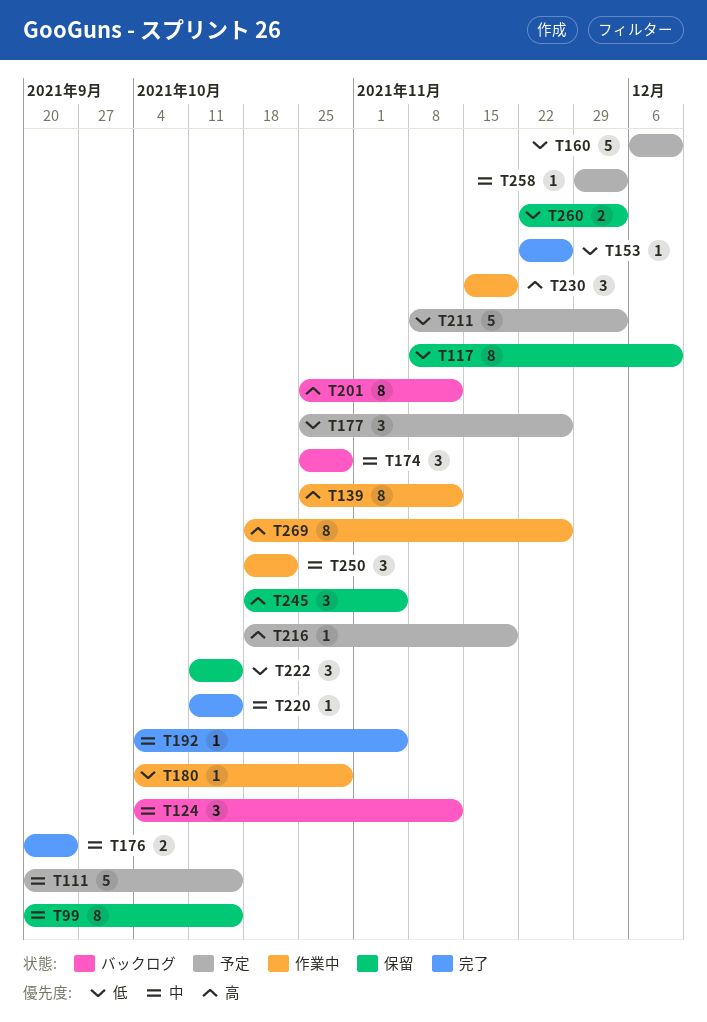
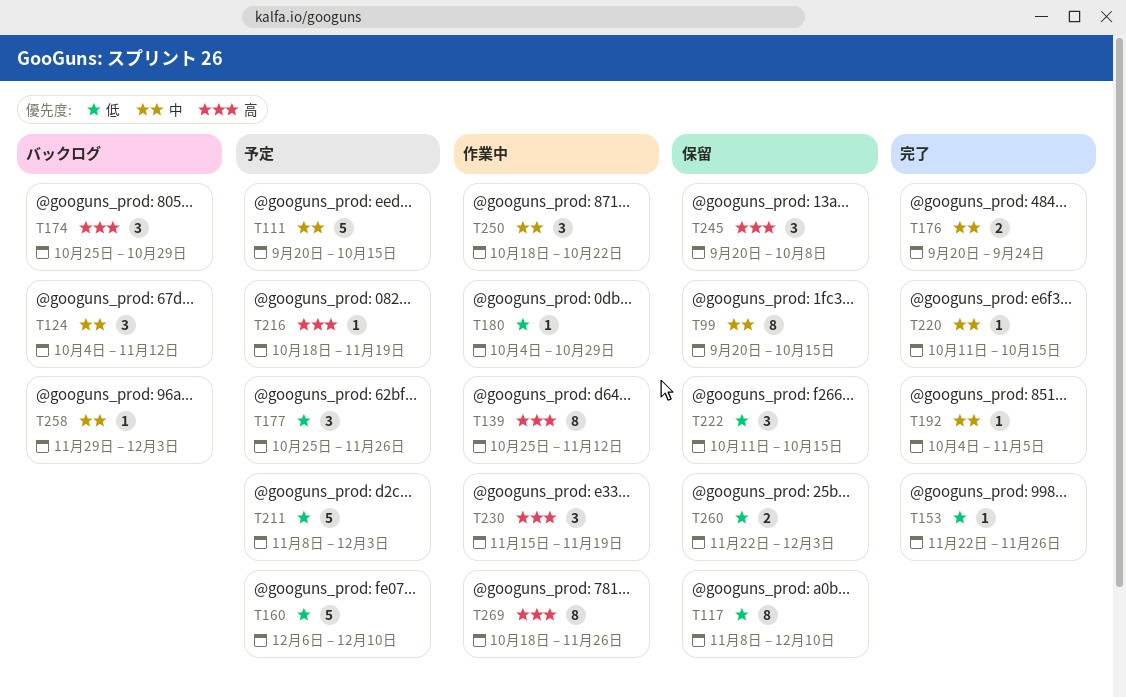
T174, priority: 中 -> 高
T201: present -> none
T245, start: Oct 18 -> Sep 20
T245, due: Nov 5 -> Oct 8
T258, status: 予定 -> バックログ

